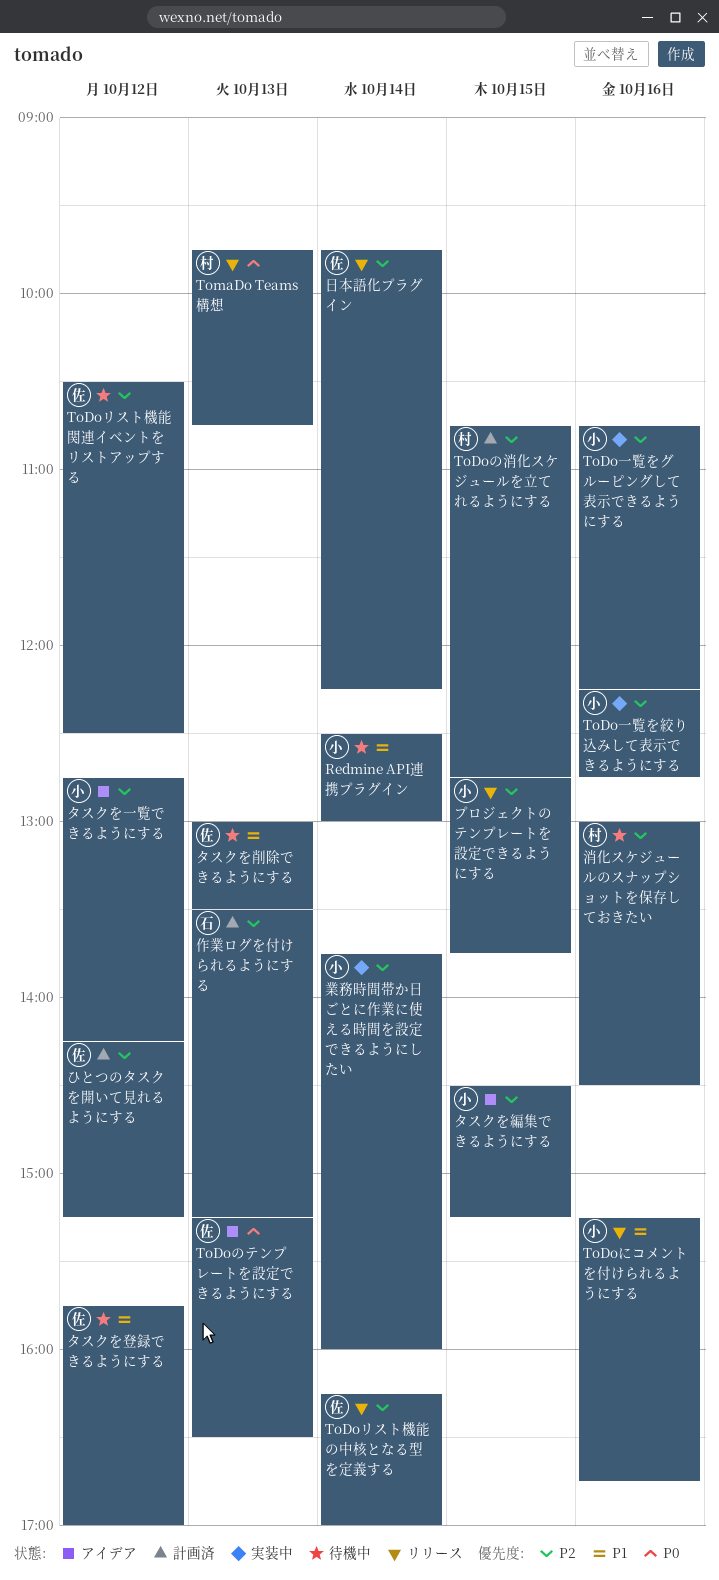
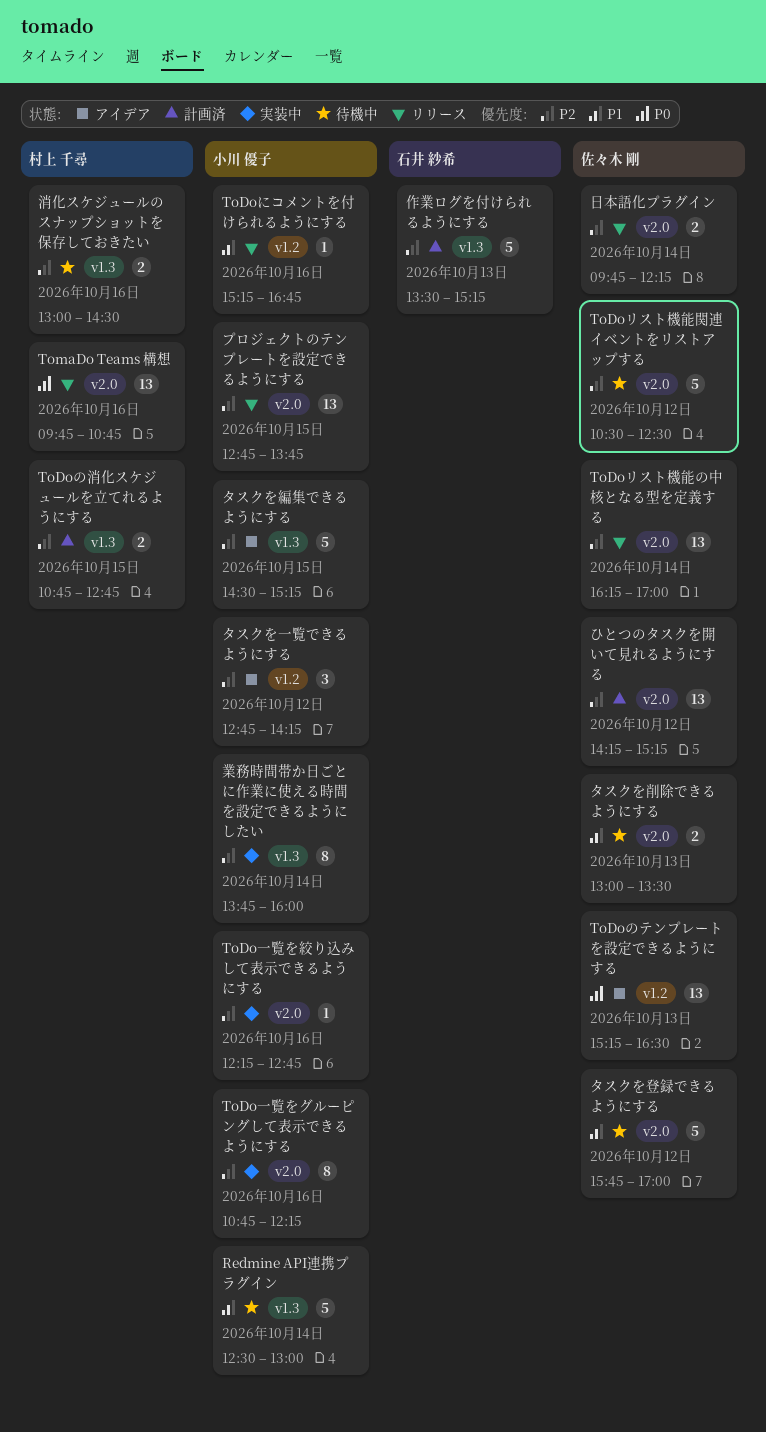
TomaDo Teams 構想, day: Oct 13 -> Oct 16

